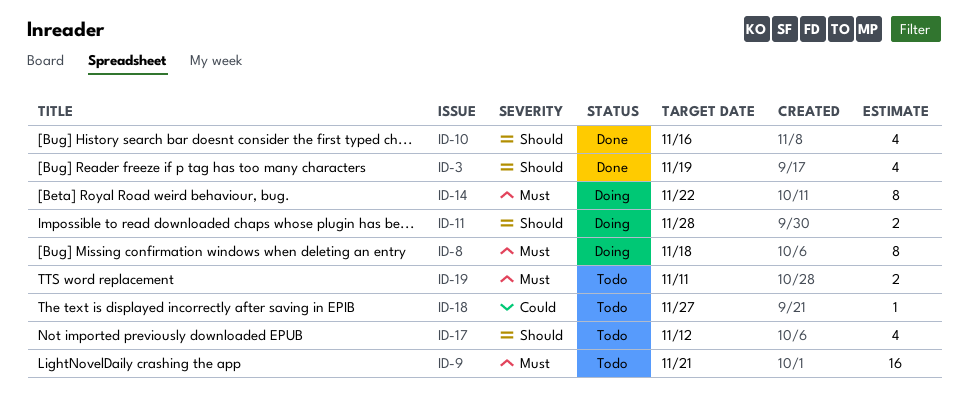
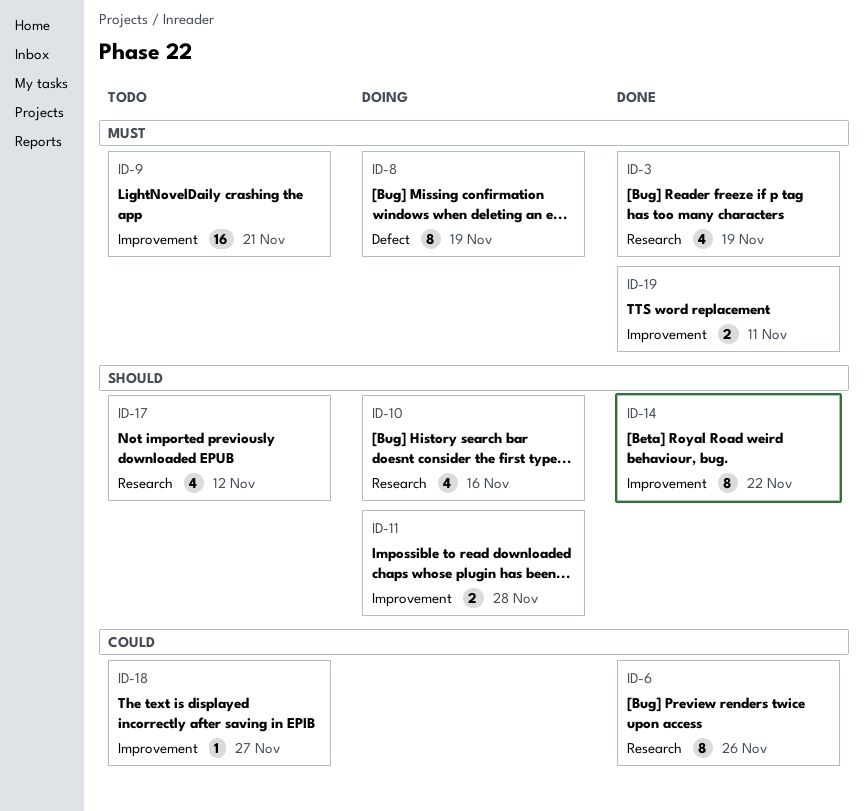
ID-3, priority: Should -> Must
ID-6: none -> present
ID-8, due: Nov 18 -> Nov 19
ID-10, status: Done -> Doing
ID-14, status: Doing -> Done
ID-14, priority: Must -> Should
ID-19, status: Todo -> Done

